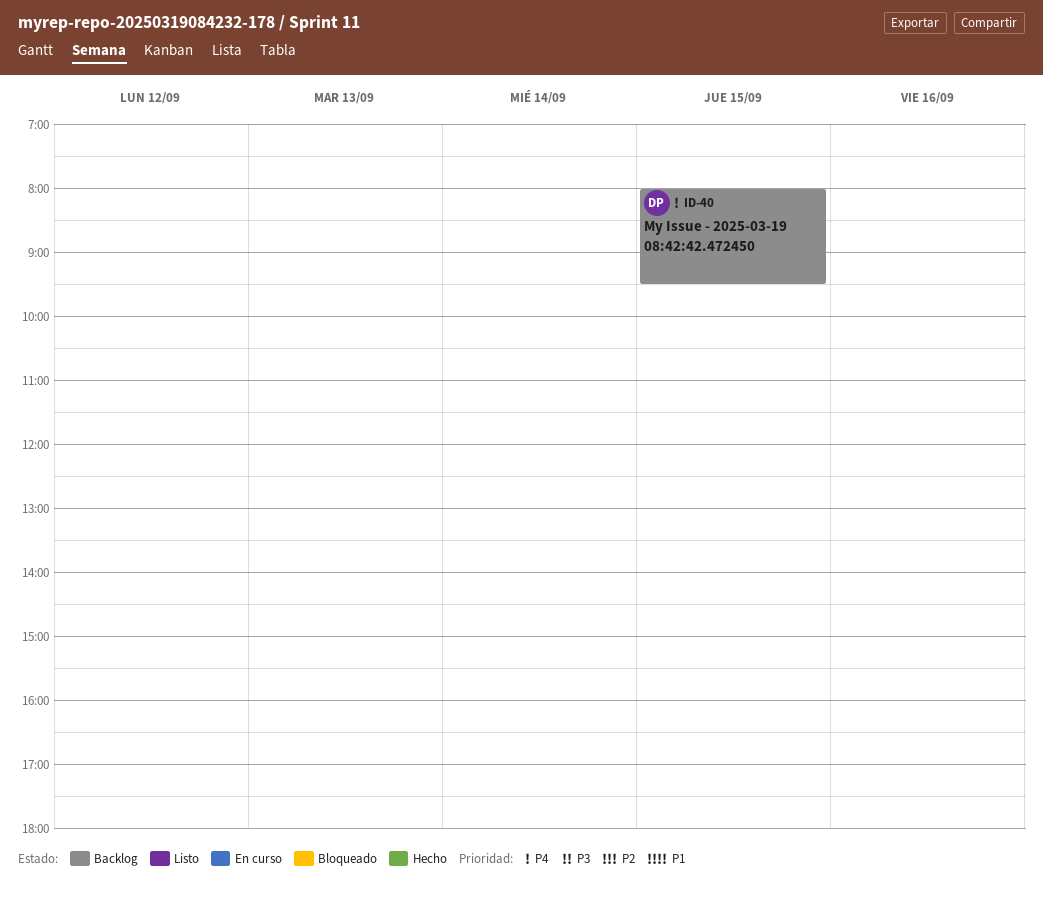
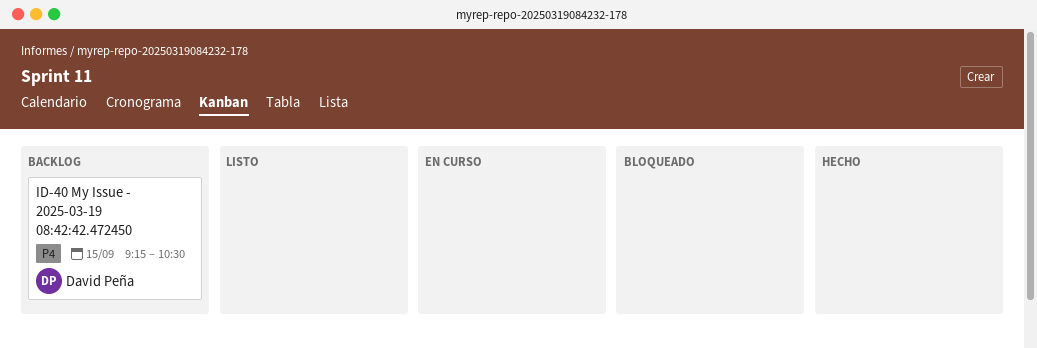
ID-40, begins: 08:00 -> 09:15
ID-40, ends: 09:30 -> 10:30

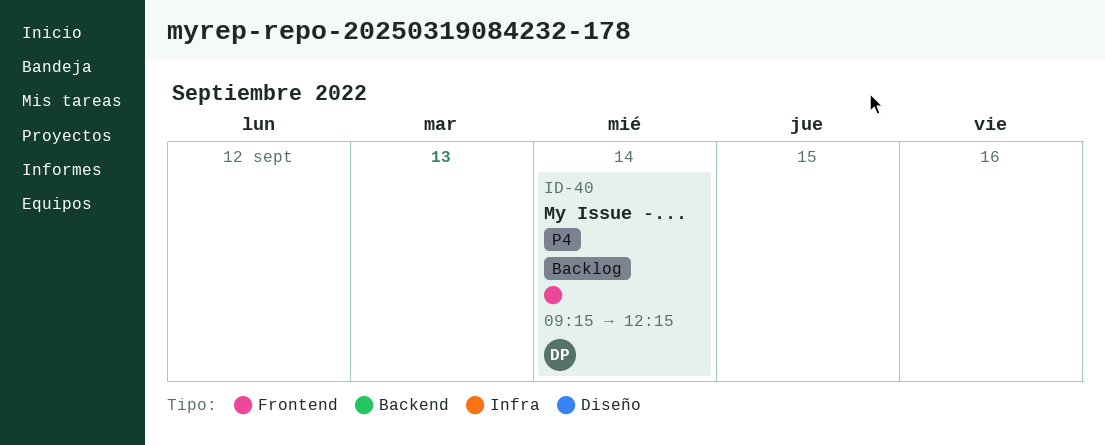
ID-40, day: Sep 15 -> Sep 14
ID-40, ends: 10:30 -> 12:15

